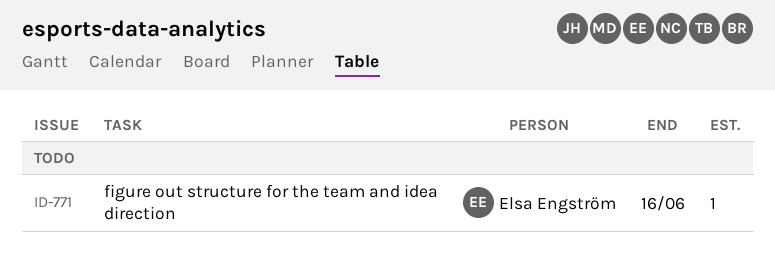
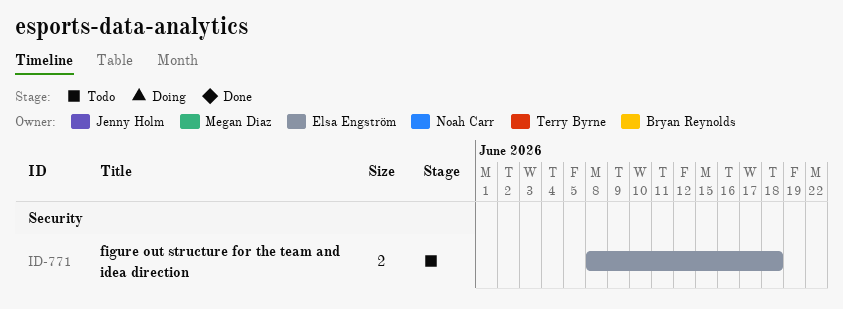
ID-771, estimate: 1 -> 2
ID-771, due: Jun 16 -> Jun 18

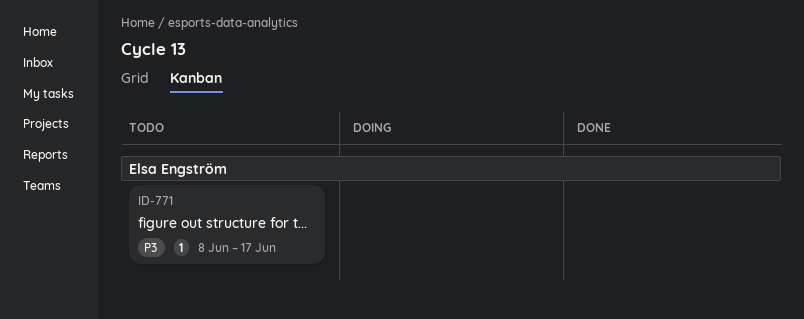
ID-771, estimate: 2 -> 1
ID-771, due: Jun 18 -> Jun 17

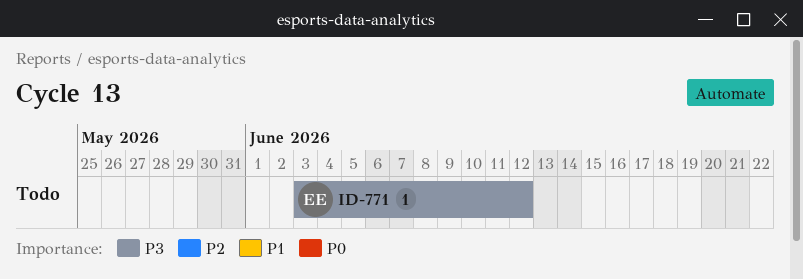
ID-771, start: Jun 8 -> Jun 3
ID-771, due: Jun 17 -> Jun 12

